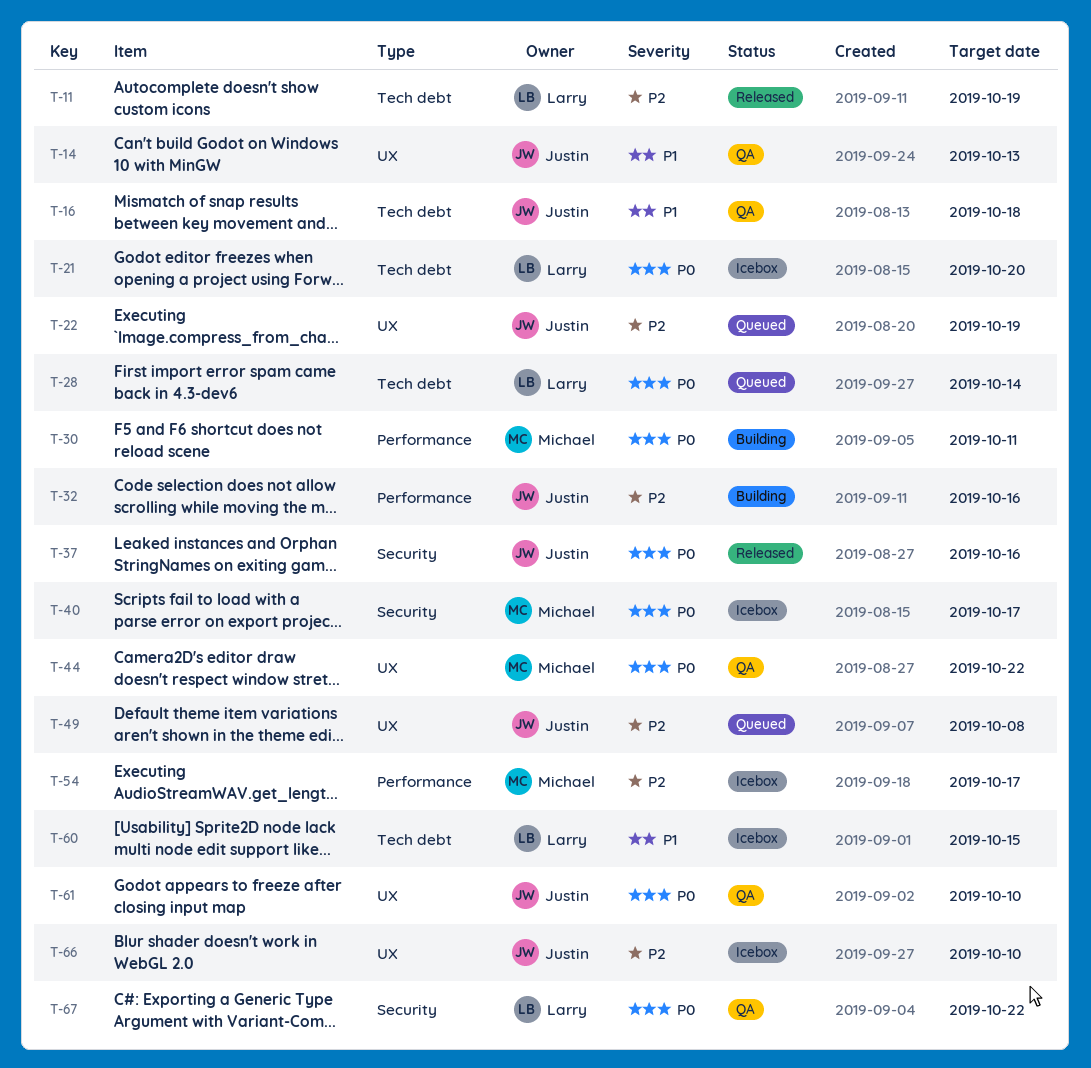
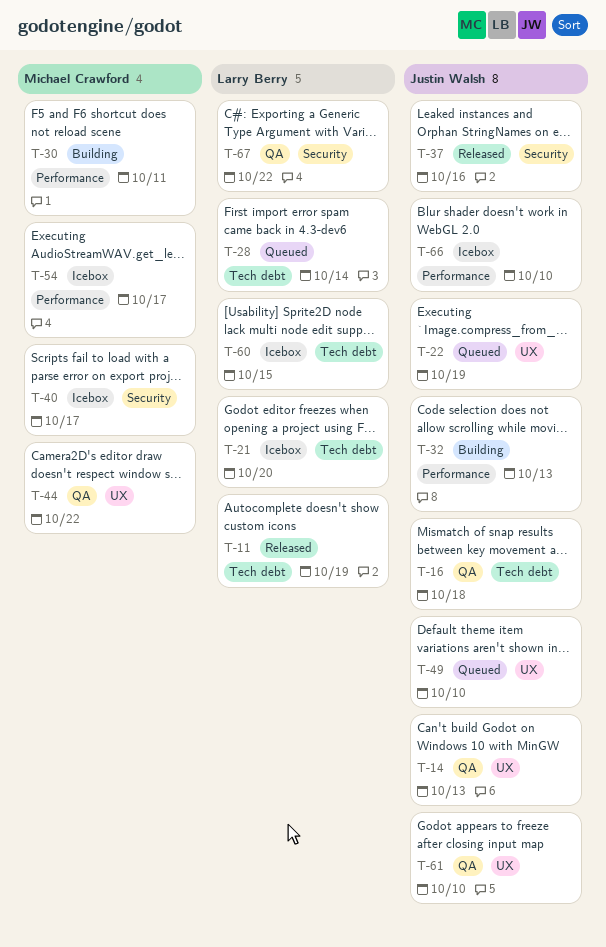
T-32, due: Oct 16 -> Oct 13
T-49, due: Oct 8 -> Oct 10
T-66, label: UX -> Performance

